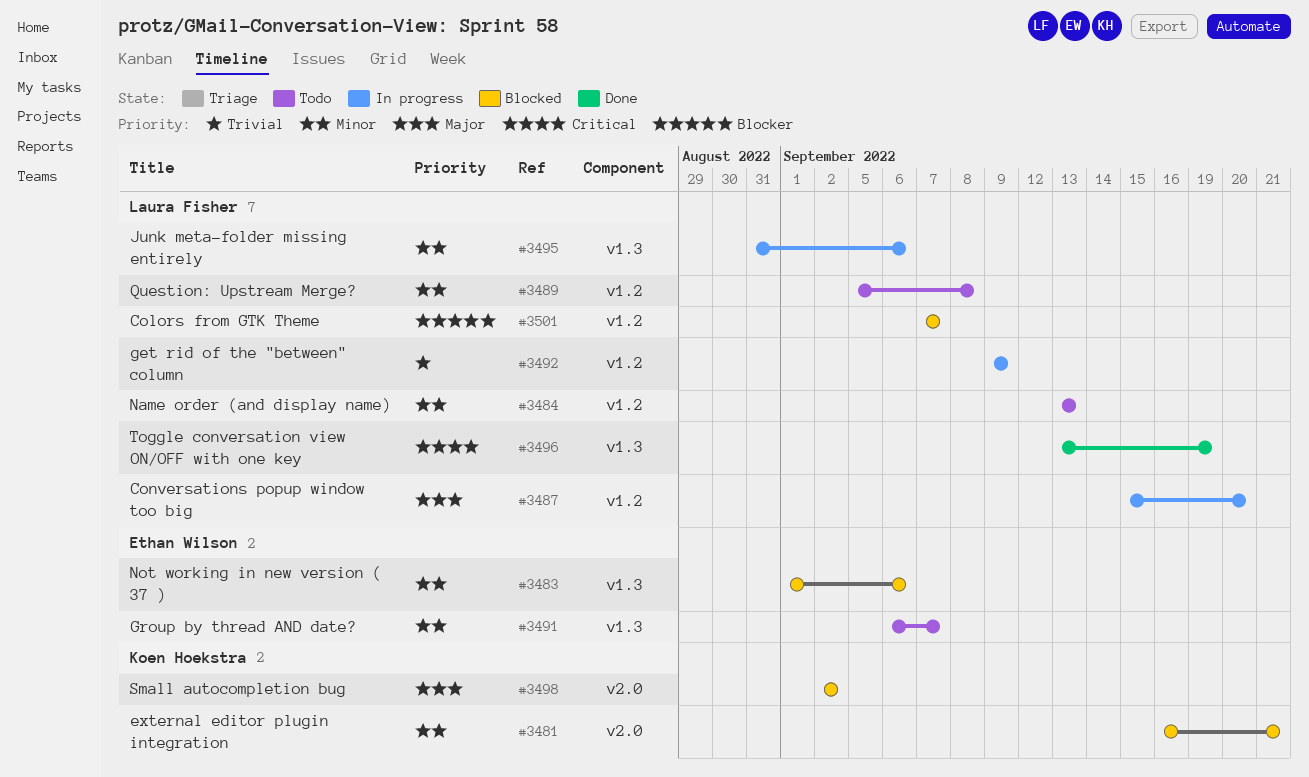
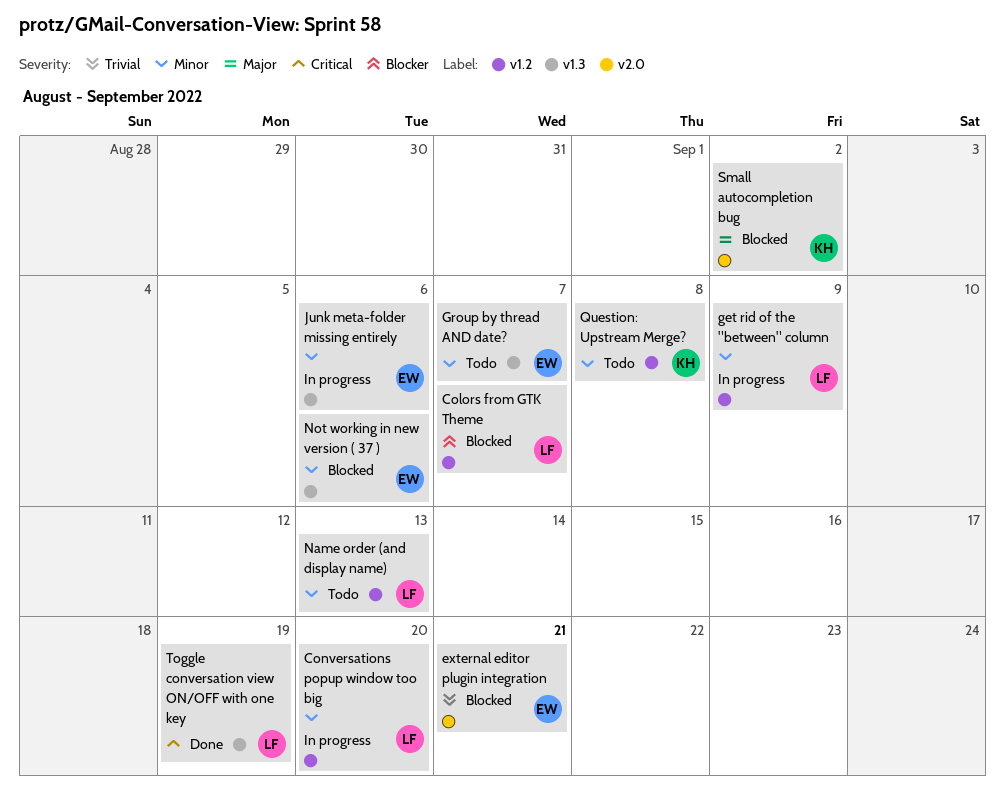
Conversations popup window too big, priority: Major -> Minor
external editor plugin integration, owner: Koen Hoekstra -> Ethan Wilson
external editor plugin integration, priority: Minor -> Trivial
get rid of the "between" column, priority: Trivial -> Minor
Junk meta-folder missing entirely, owner: Laura Fisher -> Ethan Wilson
Question: Upstream Merge?, owner: Laura Fisher -> Koen Hoekstra

